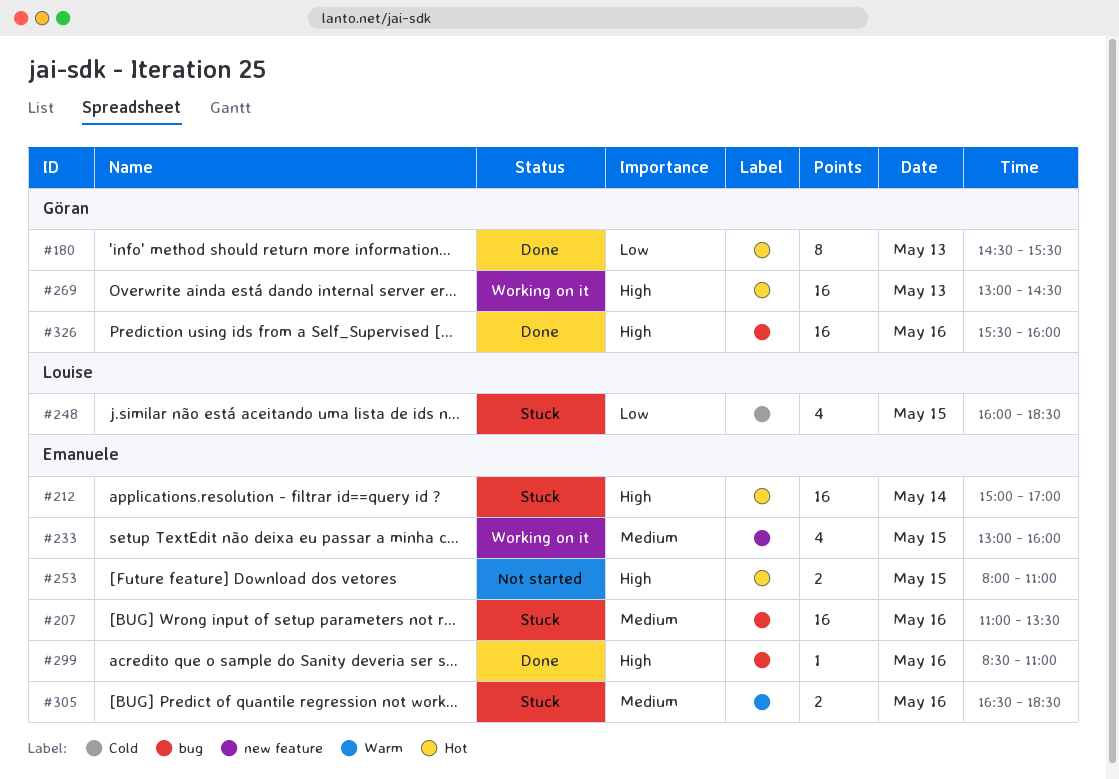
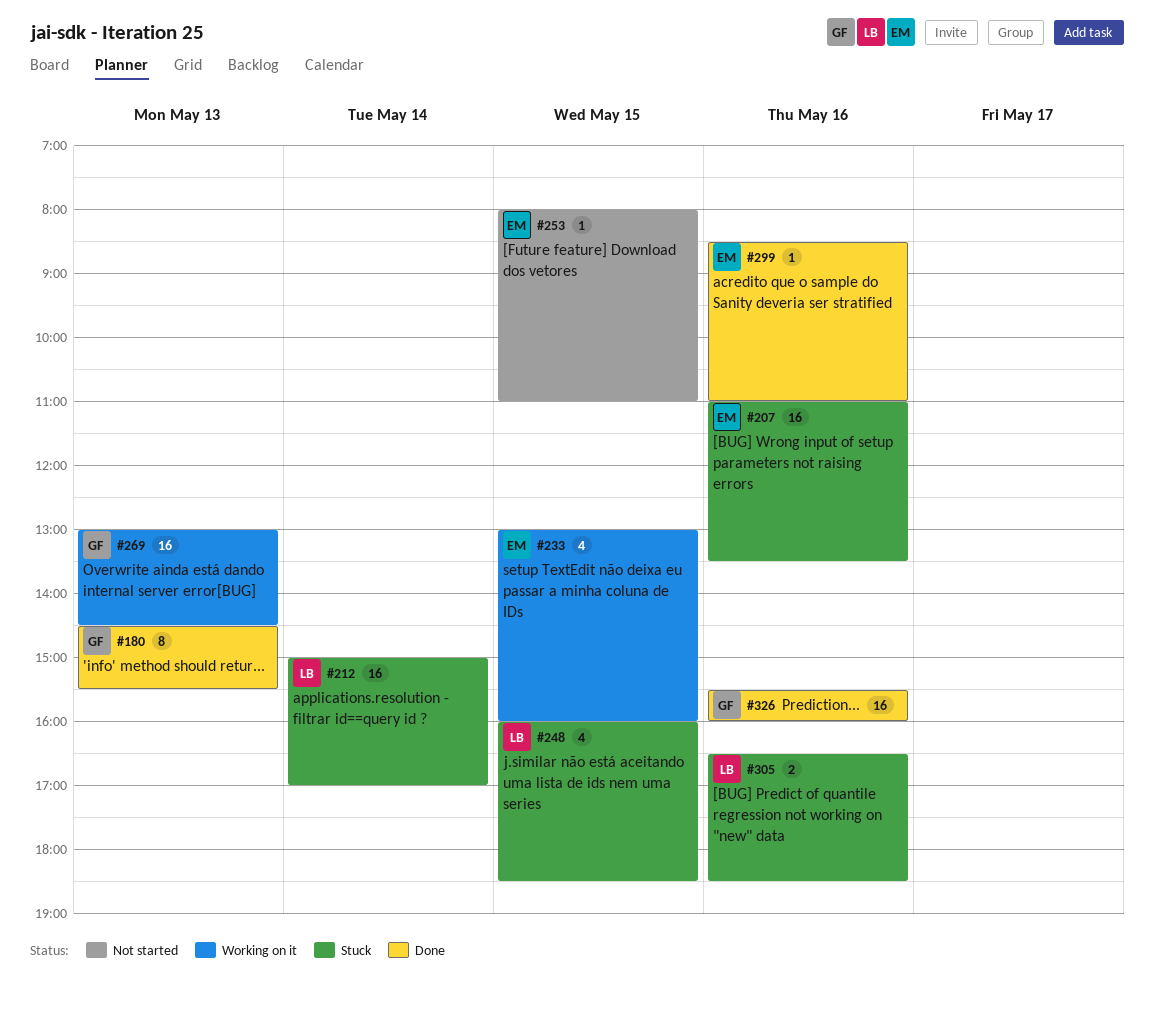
#212, owner: Emanuele -> Louise
#253, estimate: 2 -> 1
#305, owner: Emanuele -> Louise

